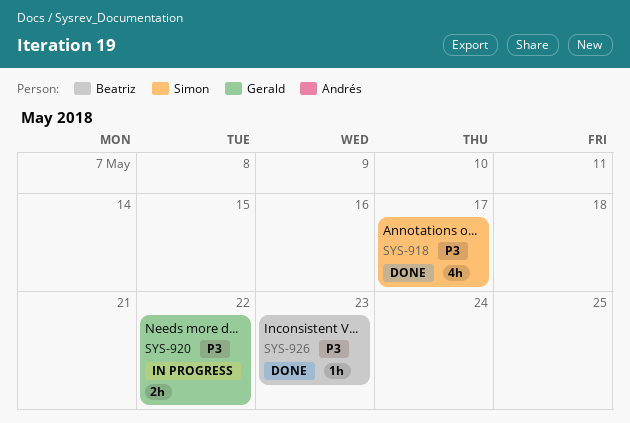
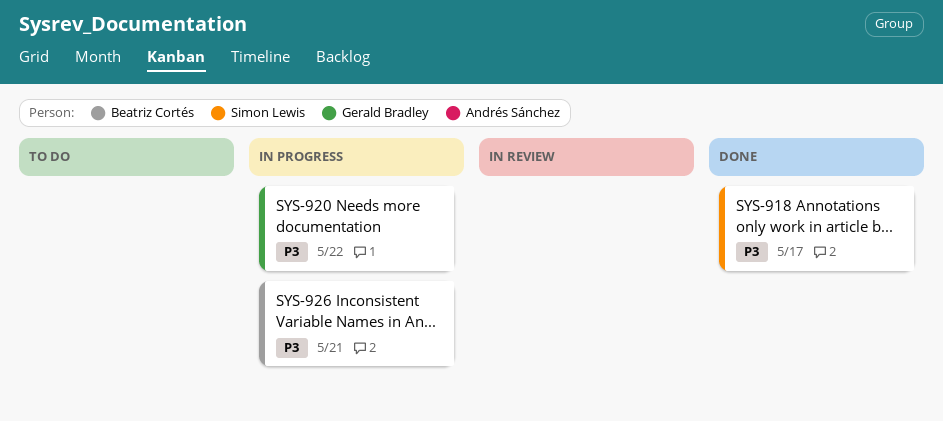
SYS-926, status: Done -> In progress
SYS-926, due: May 23 -> May 21

